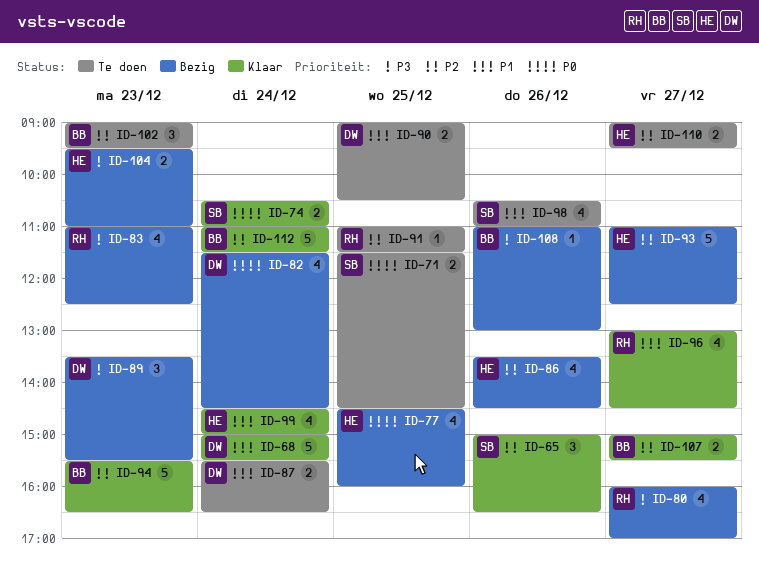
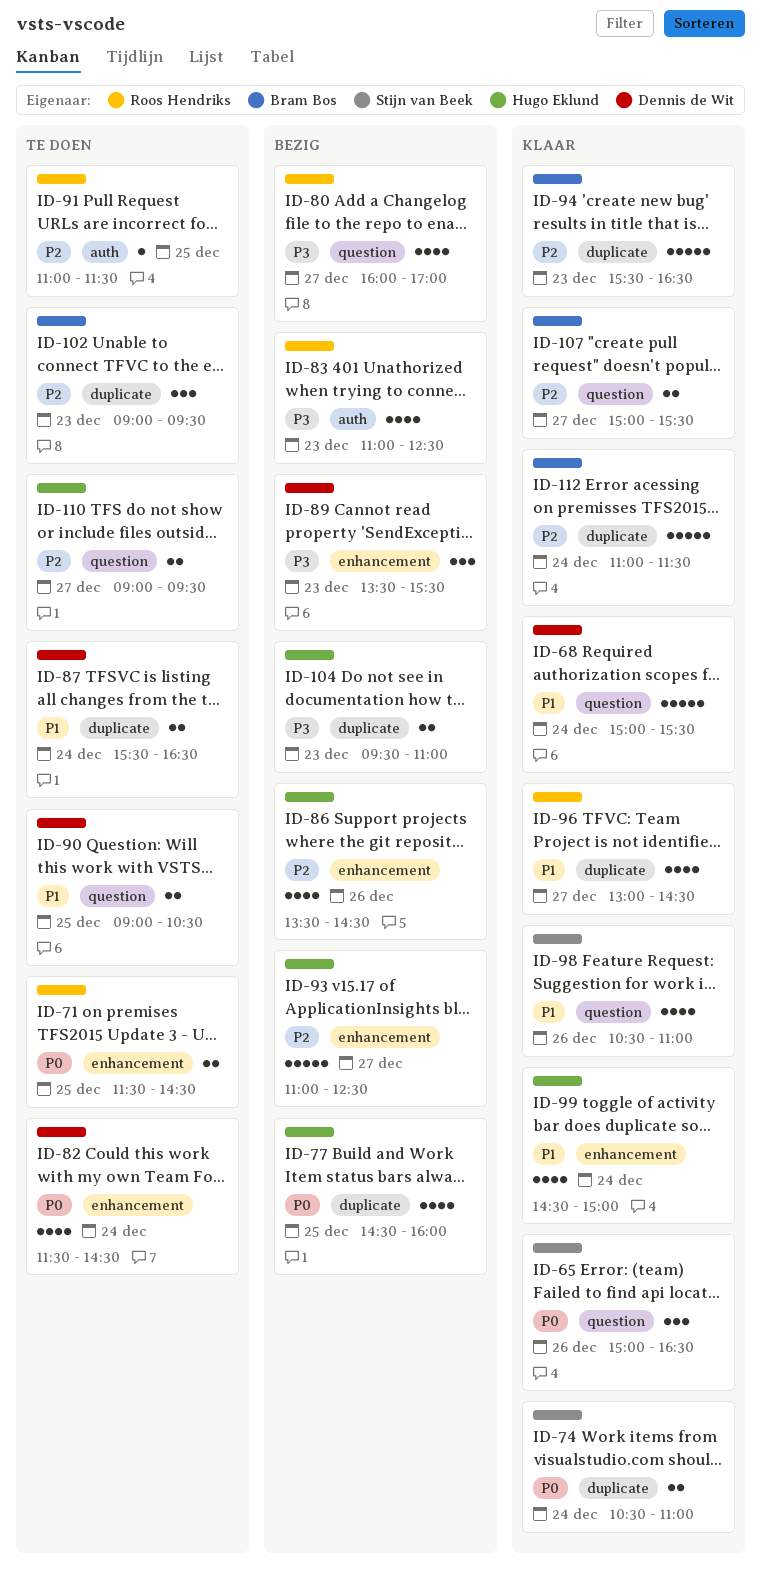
ID-65, priority: P2 -> P0
ID-71, owner: Stijn van Beek -> Roos Hendriks
ID-82, status: Bezig -> Te doen
ID-98, status: Te doen -> Klaar
ID-108: present -> none

